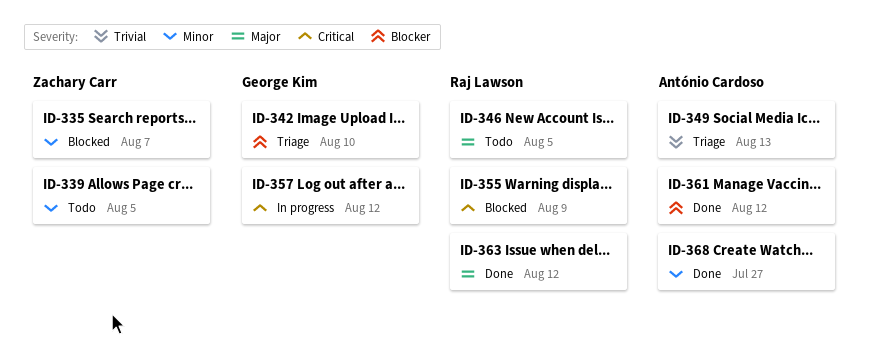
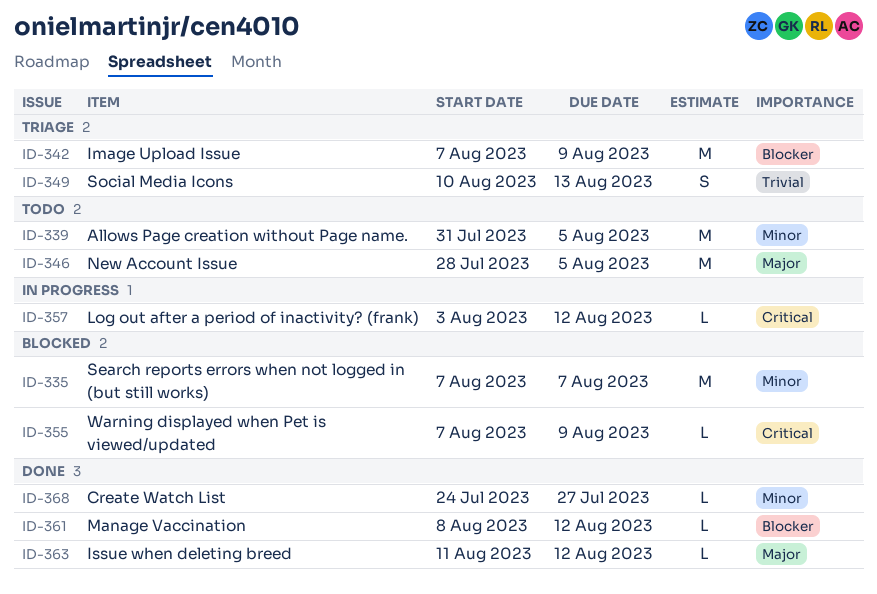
ID-342, due: Aug 10 -> Aug 9

